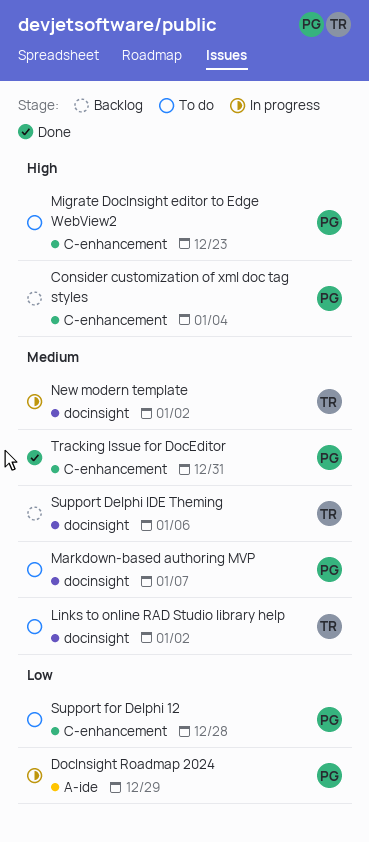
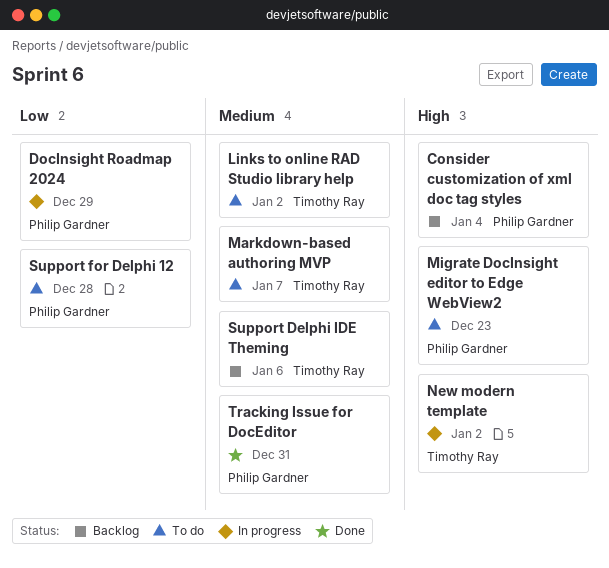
Markdown-based authoring MVP, owner: Philip Gardner -> Timothy Ray
New modern template, priority: Medium -> High

